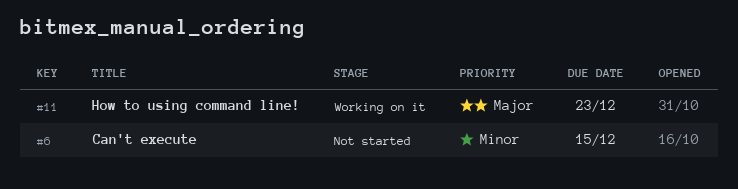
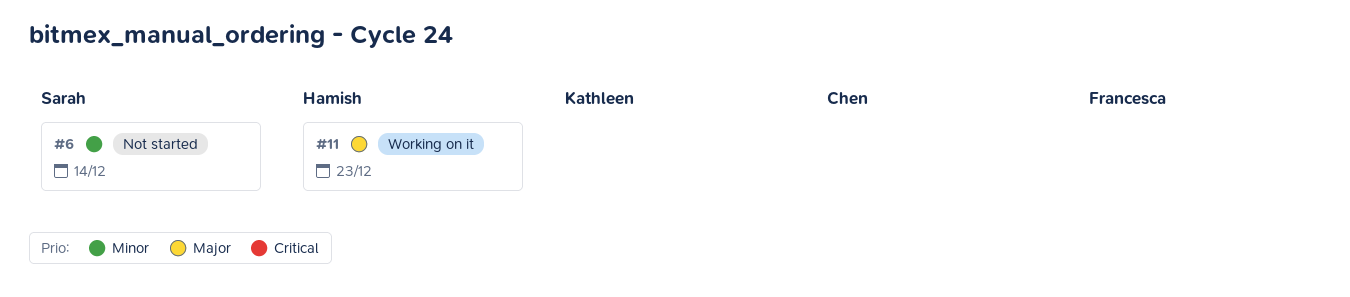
#6, due: Dec 15 -> Dec 14

